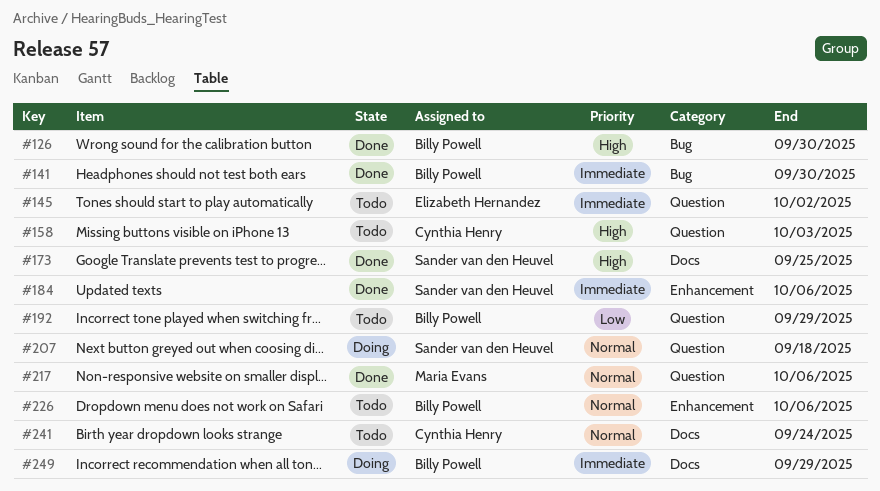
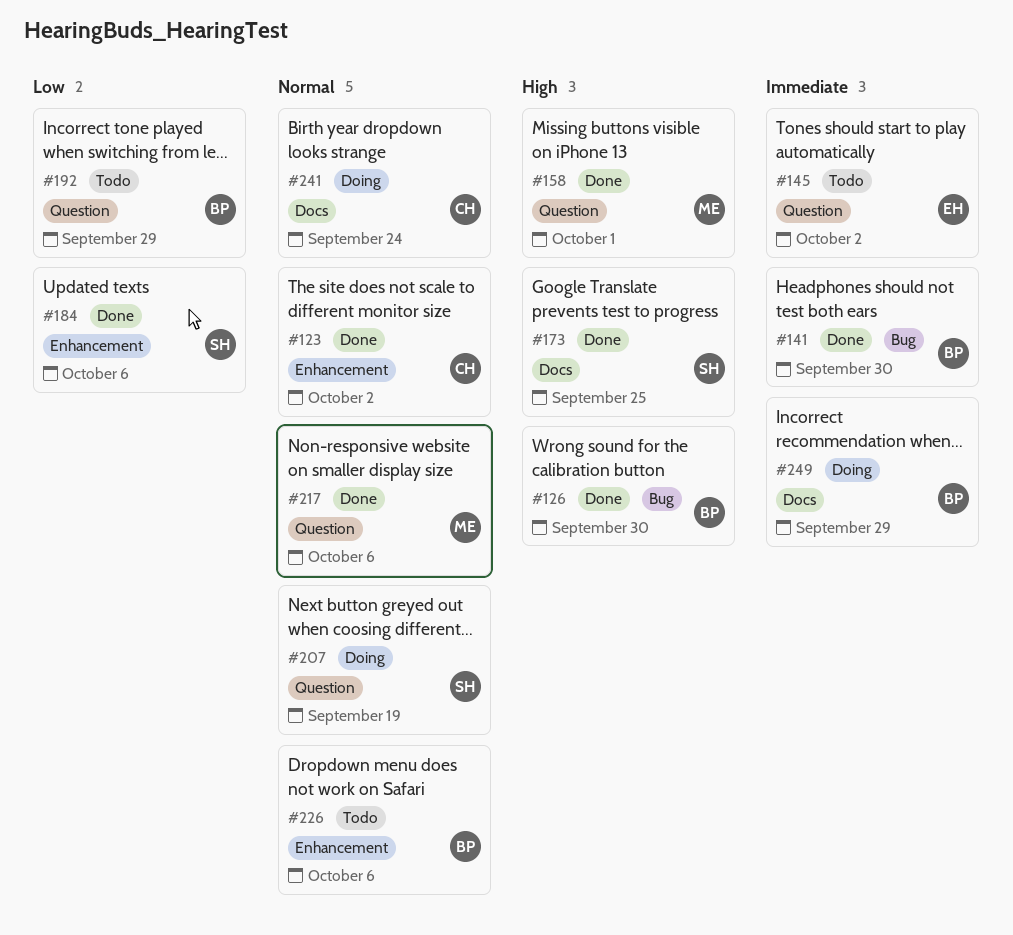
#123: none -> present
#158, status: Todo -> Done
#158, owner: Cynthia Henry -> Maria Evans
#158, due: Oct 3 -> Oct 1
#184, priority: Immediate -> Low
#207, due: Sep 18 -> Sep 19
#241, status: Todo -> Doing

